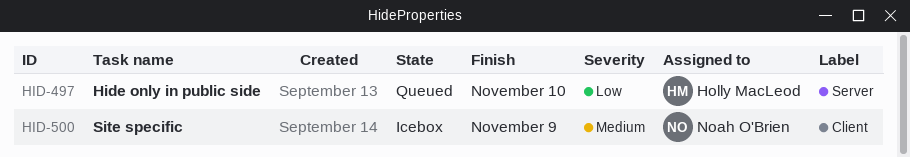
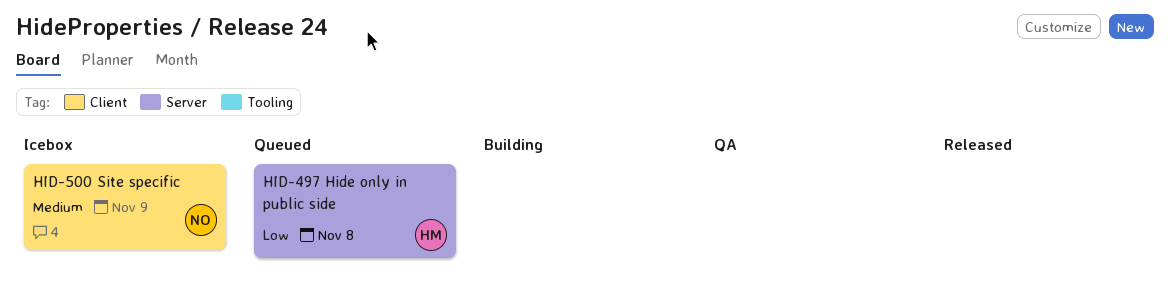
HID-497, due: Nov 10 -> Nov 8

